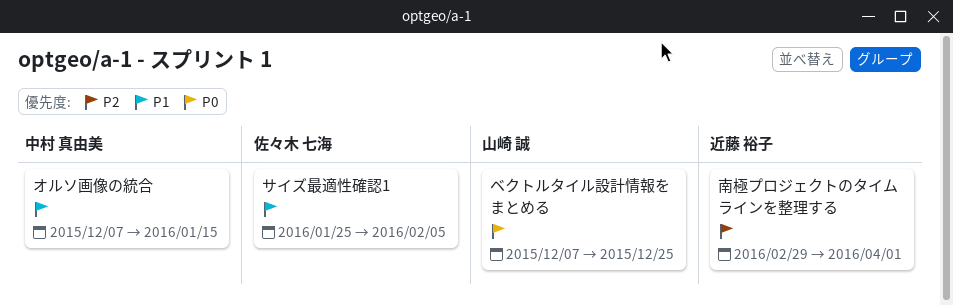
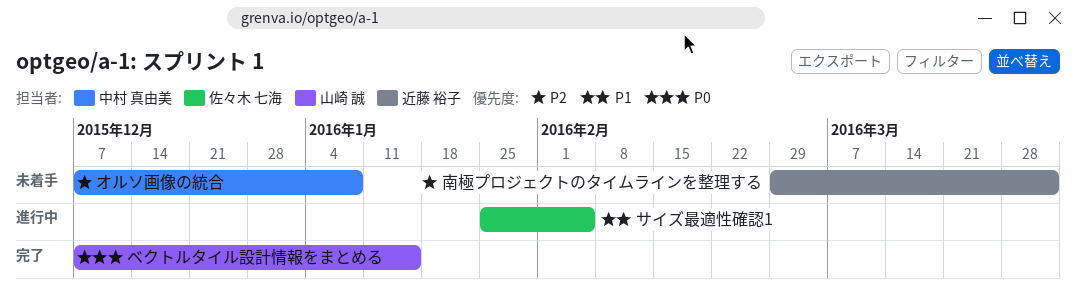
オルソ画像の統合, priority: P1 -> P2
オルソ画像の統合, due: Jan 15 -> Jan 8
ベクトルタイル設計情報をまとめる, due: Dec 25 -> Jan 15

